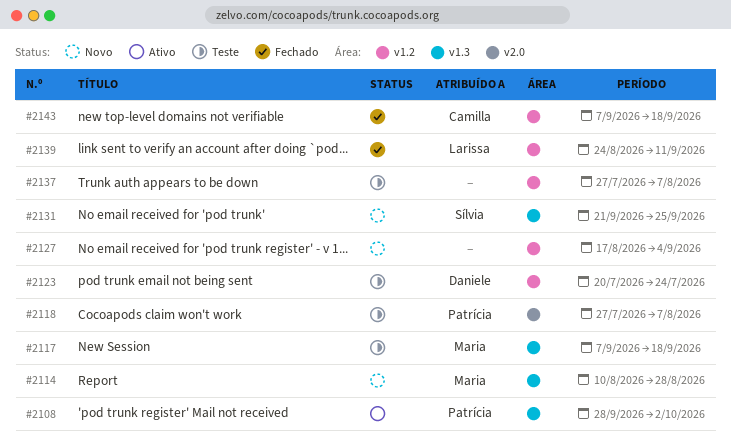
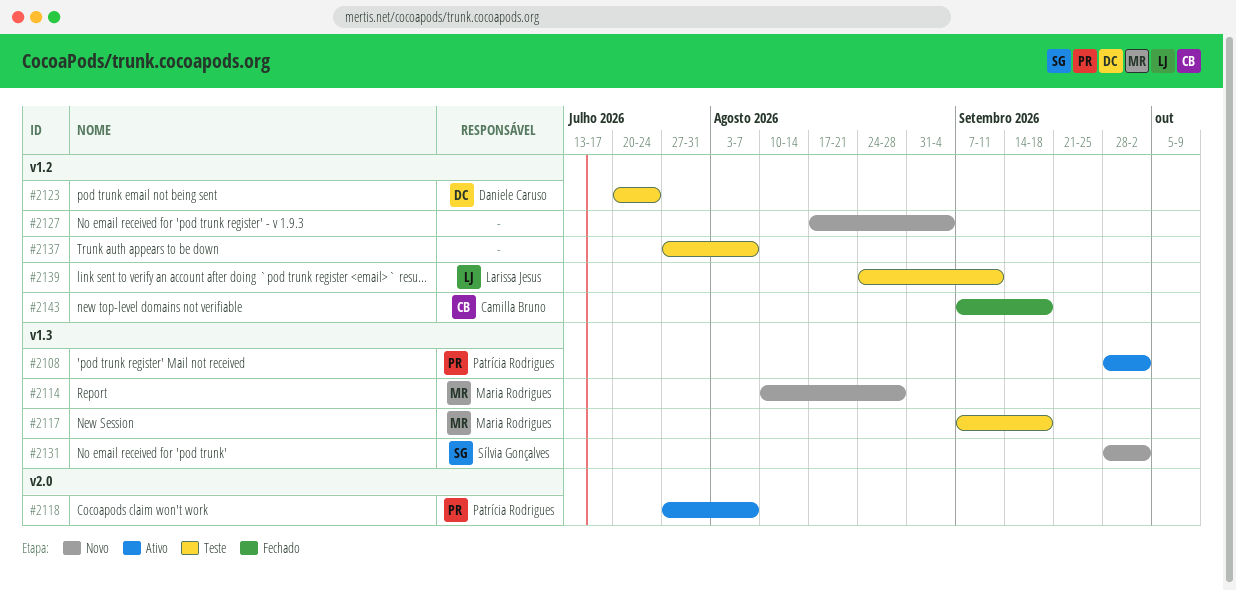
#2118, status: Teste -> Ativo
#2131, start: Sep 21 -> Sep 28
#2131, due: Sep 25 -> Oct 2
#2139, status: Fechado -> Teste

